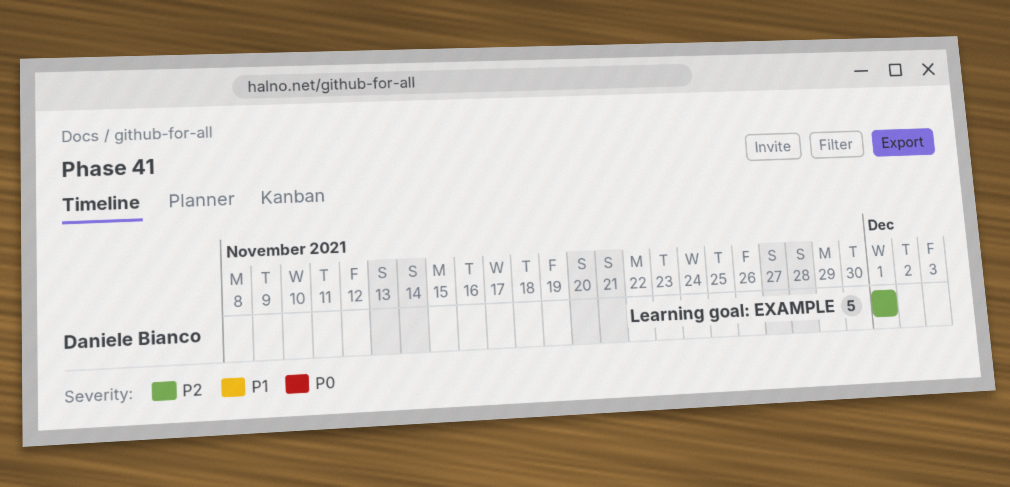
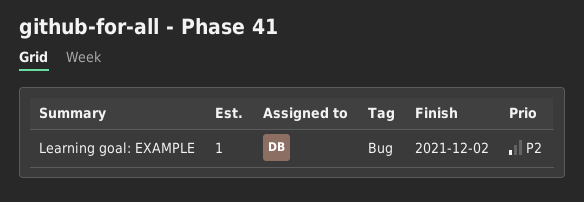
Learning goal: EXAMPLE, estimate: 5 -> 1
Learning goal: EXAMPLE, due: Dec 1 -> Dec 2

